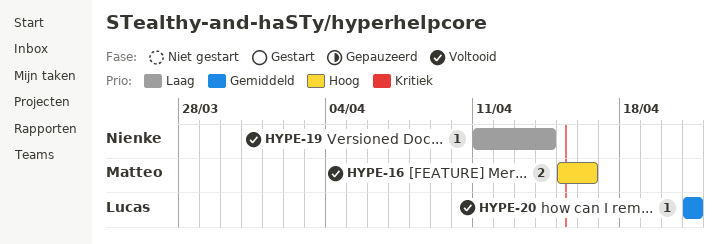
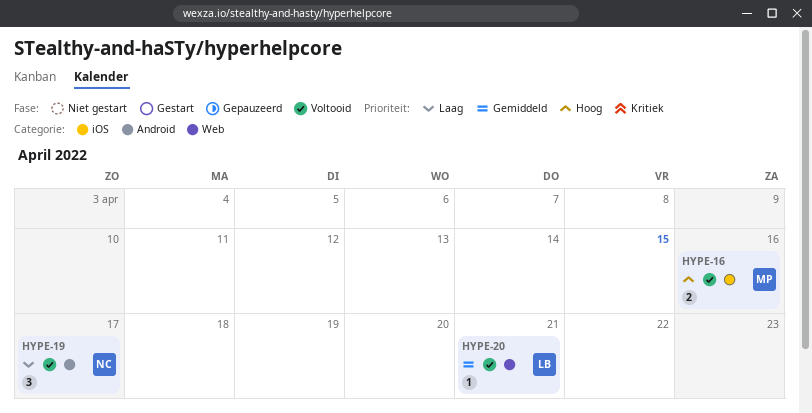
HYPE-19, estimate: 1 -> 3
HYPE-19, due: Apr 14 -> Apr 17

